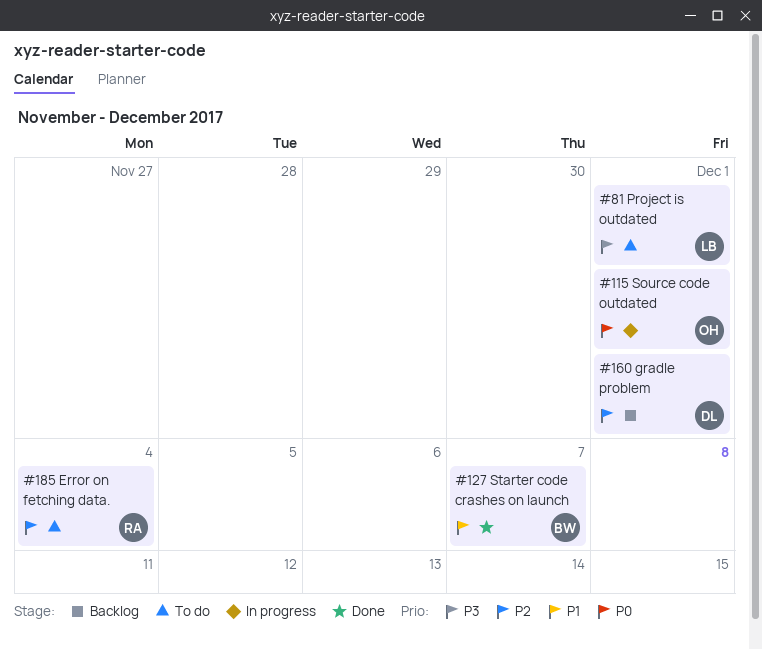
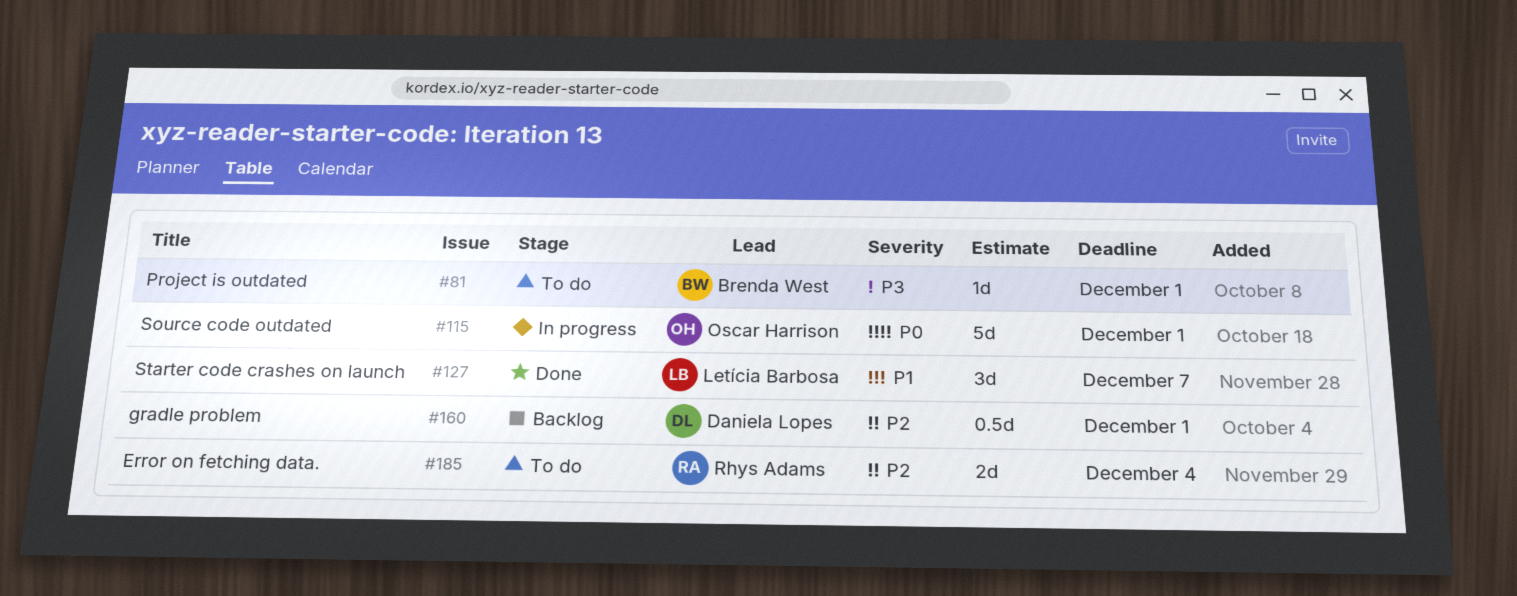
#81, owner: Letícia Barbosa -> Brenda West
#127, owner: Brenda West -> Letícia Barbosa

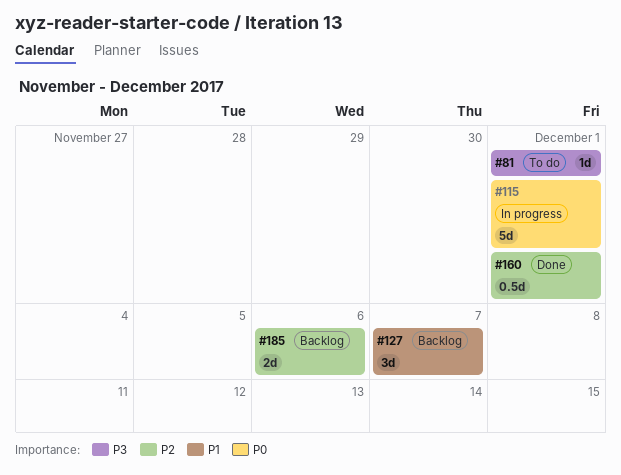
#127, status: Done -> Backlog
#160, status: Backlog -> Done
#185, status: To do -> Backlog
#185, due: Dec 4 -> Dec 6

